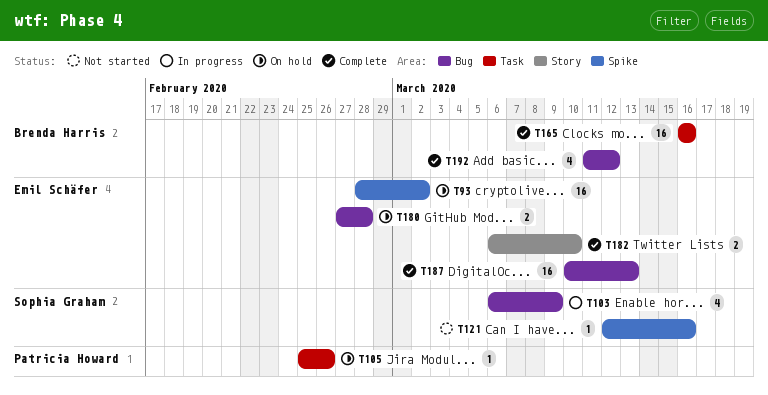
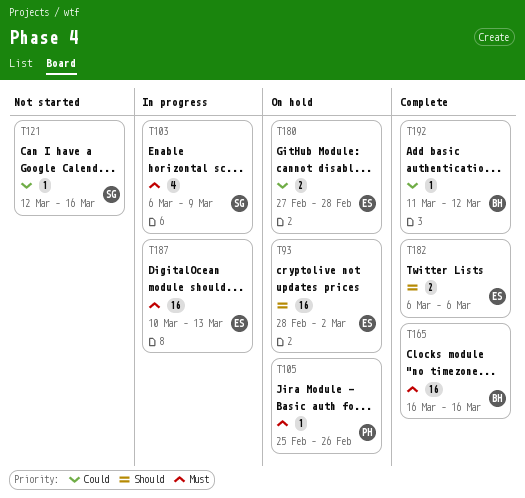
T182, due: Mar 10 -> Mar 6
T187, status: Complete -> In progress
T192, estimate: 4 -> 1

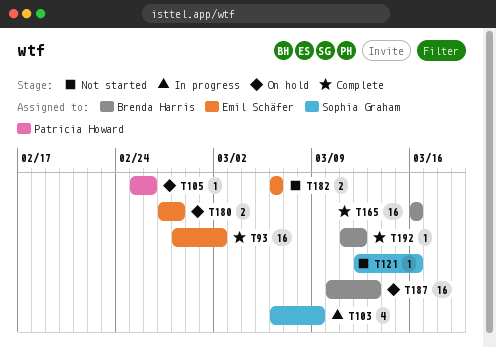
T93, status: On hold -> Complete
T182, status: Complete -> Not started
T187, status: In progress -> On hold
T187, owner: Emil Schäfer -> Brenda Harris

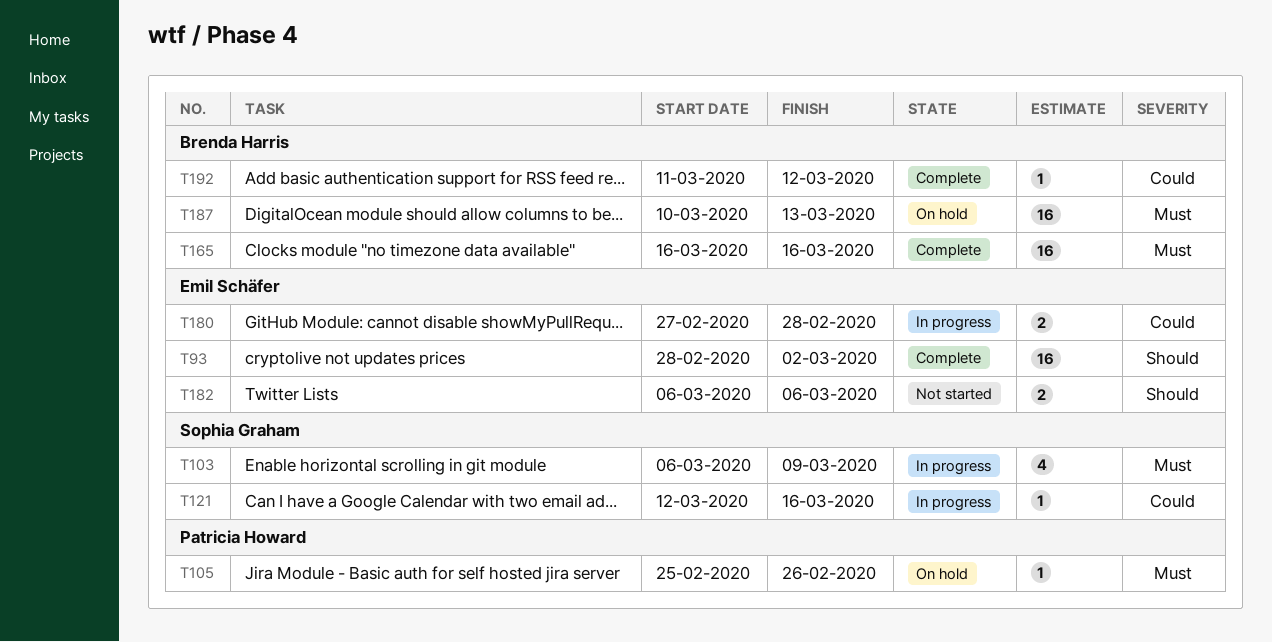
T121, status: Not started -> In progress
T180, status: On hold -> In progress

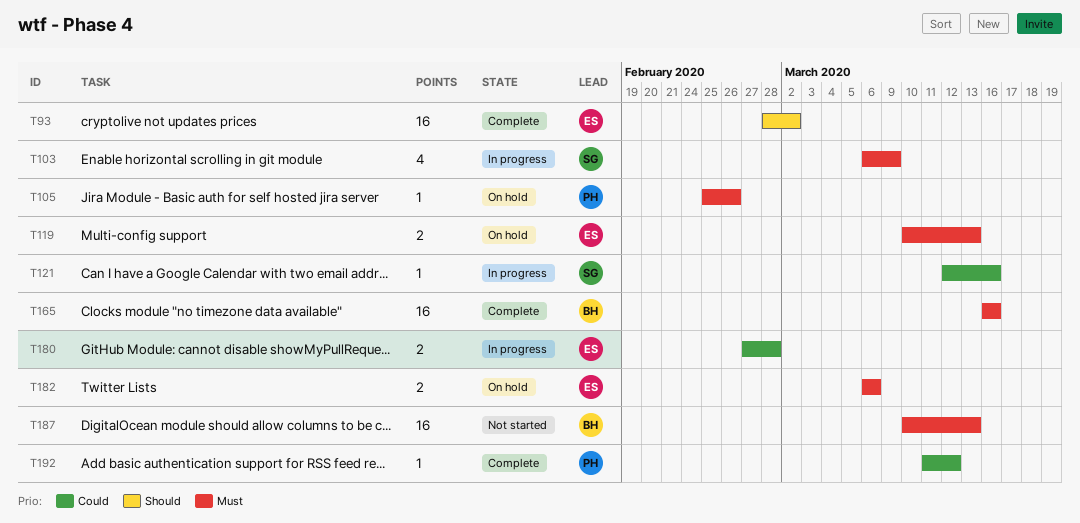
T119: none -> present
T182, status: Not started -> On hold
T182, priority: Should -> Must
T187, status: On hold -> Not started
T192, owner: Brenda Harris -> Patricia Howard

